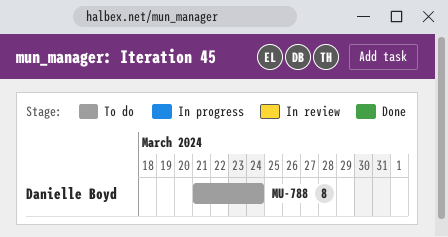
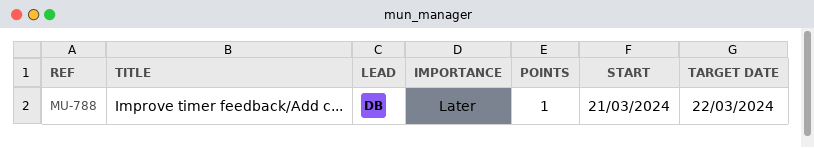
MU-788, estimate: 8 -> 1
MU-788, due: Mar 24 -> Mar 22

